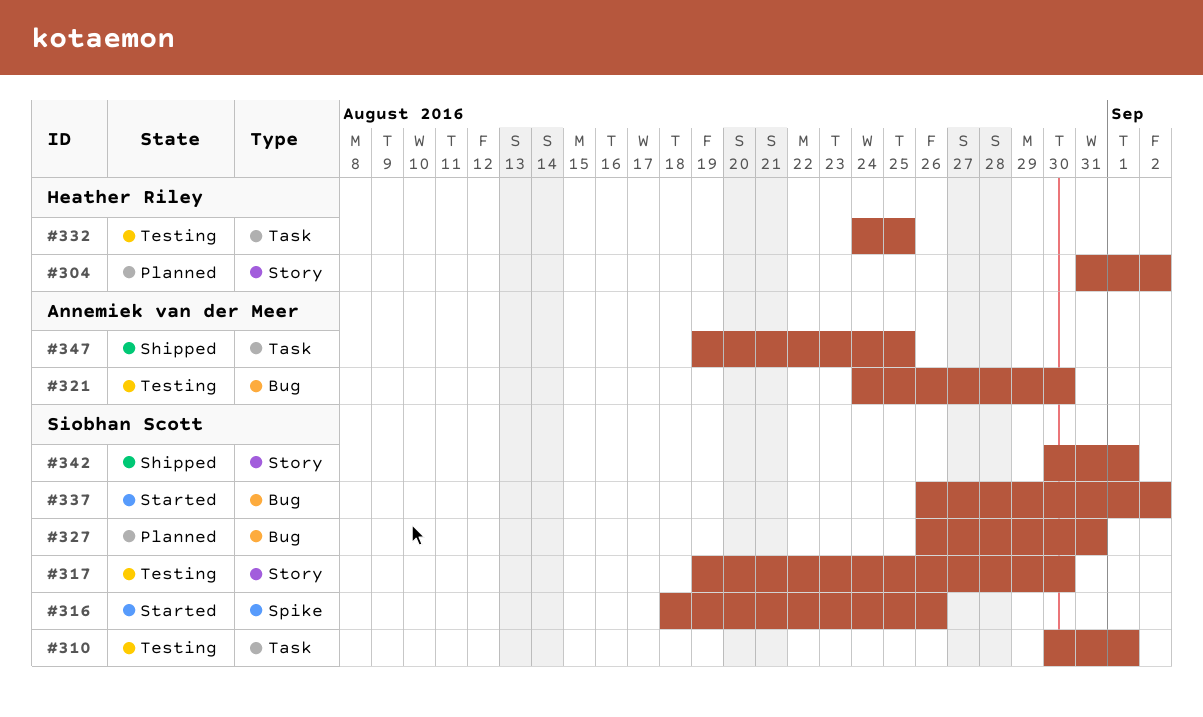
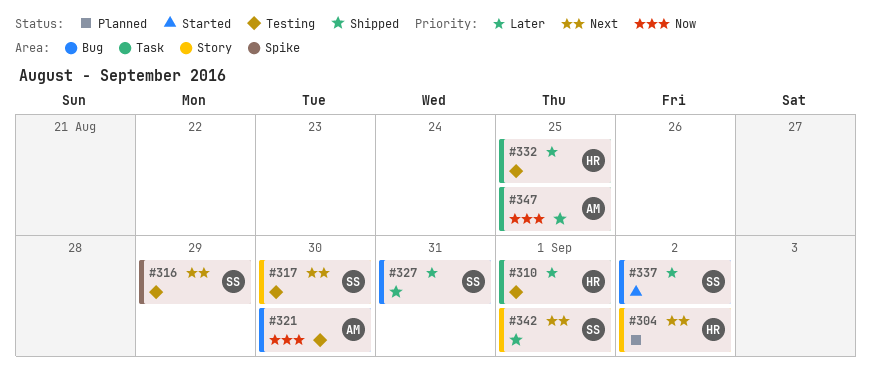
#310, owner: Siobhan Scott -> Heather Riley
#316, status: Started -> Testing
#316, due: Aug 26 -> Aug 29
#327, status: Planned -> Shipped

